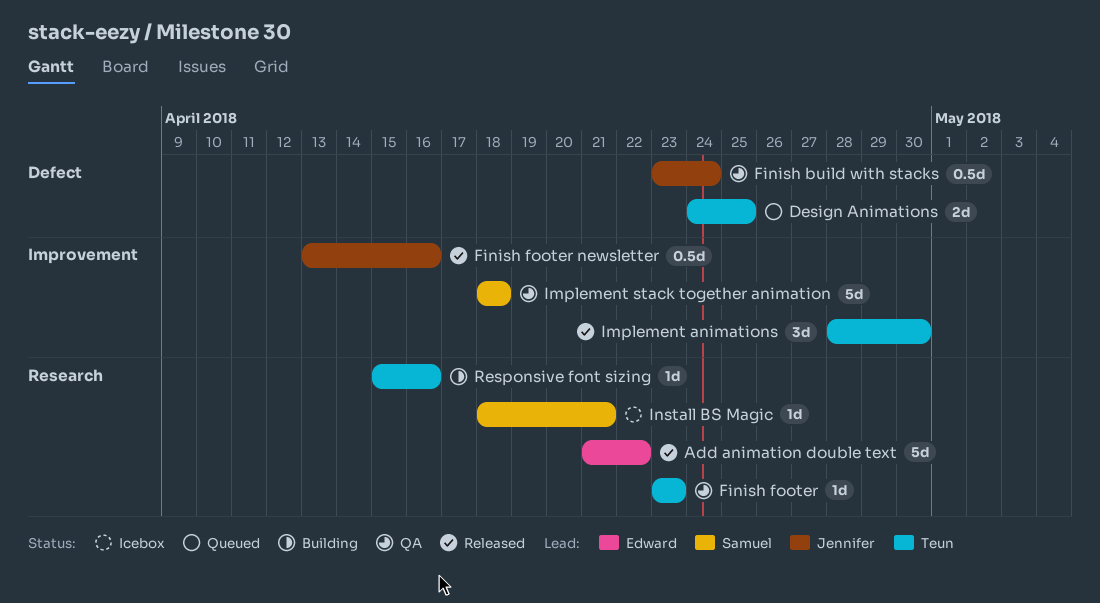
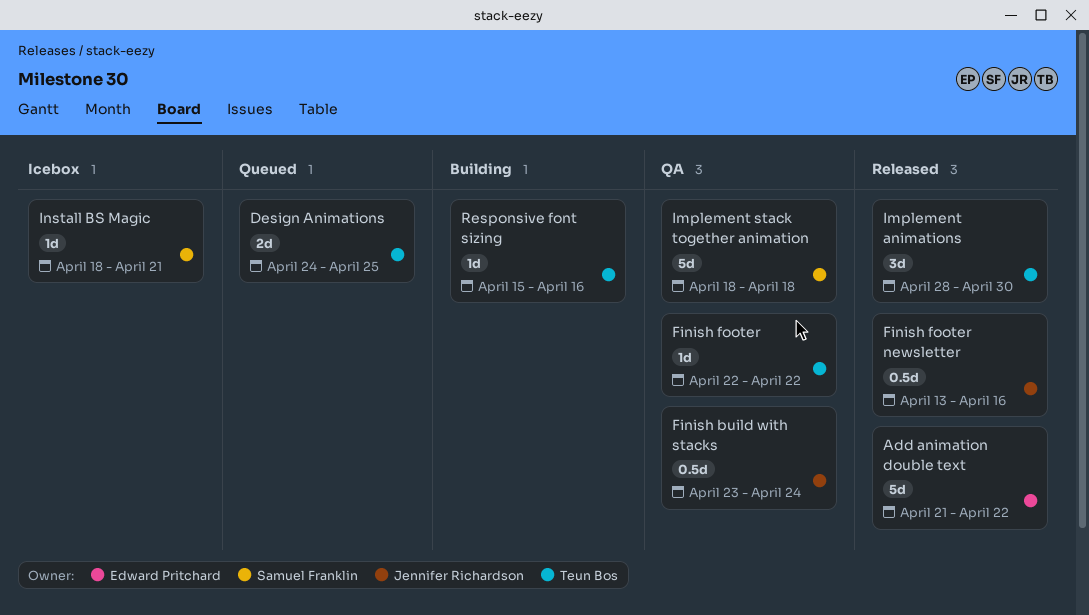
Finish footer, start: Apr 23 -> Apr 22
Finish footer, due: Apr 23 -> Apr 22

